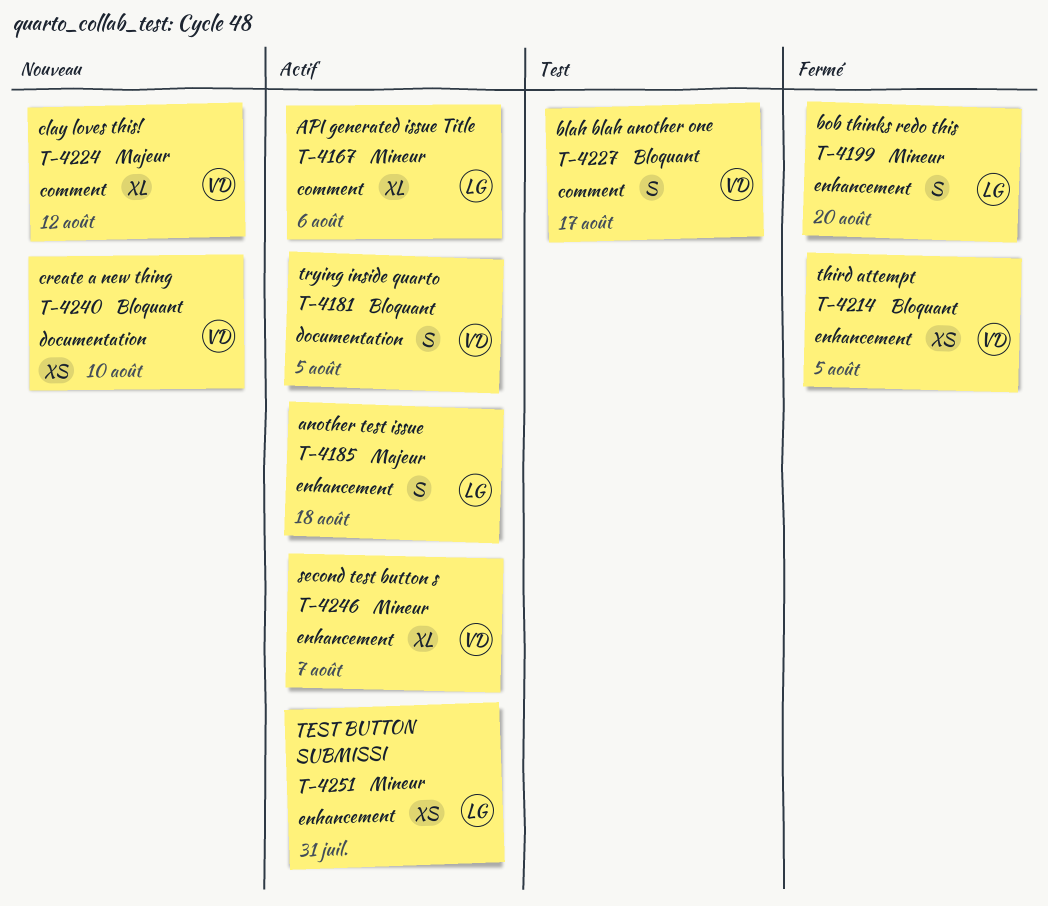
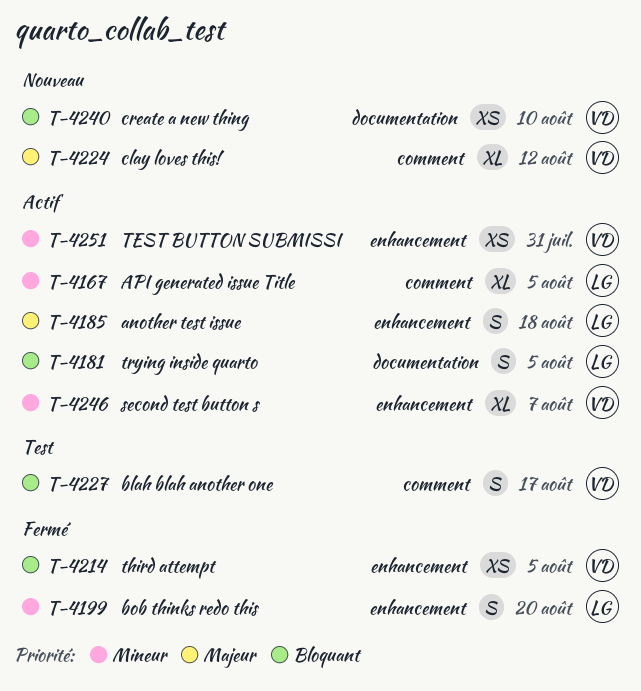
T-4167, due: Aug 6 -> Aug 5
T-4181, owner: VD -> LG
T-4251, owner: LG -> VD

